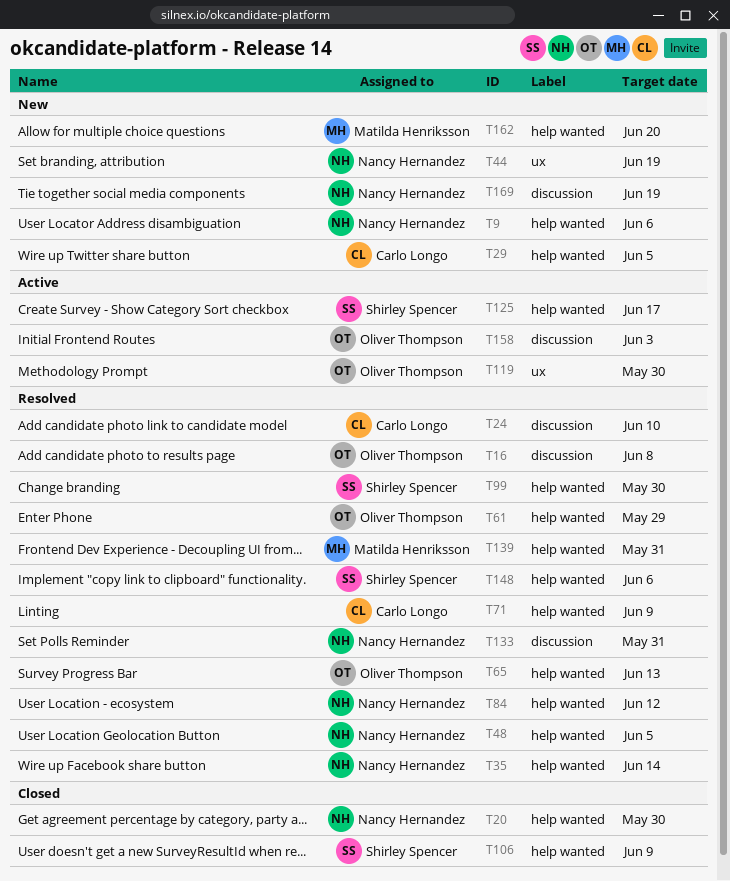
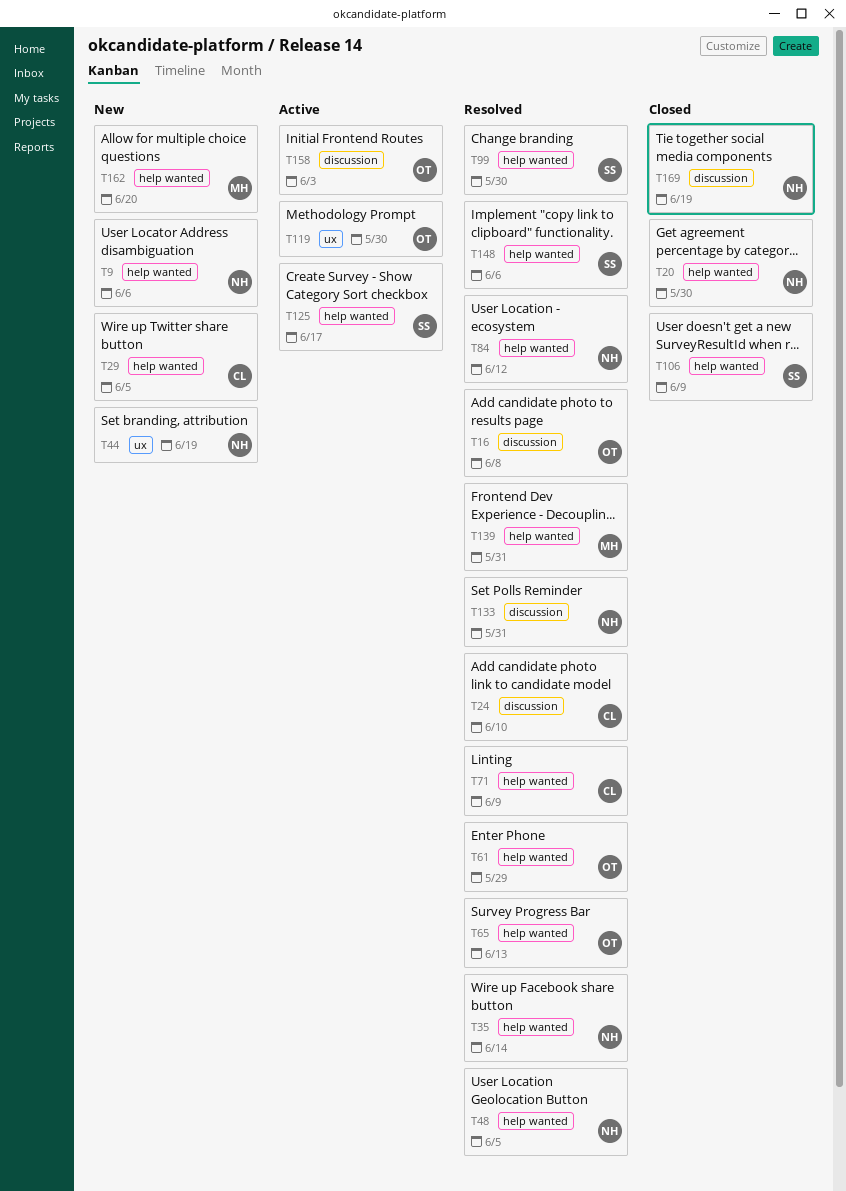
T169, status: New -> Closed

